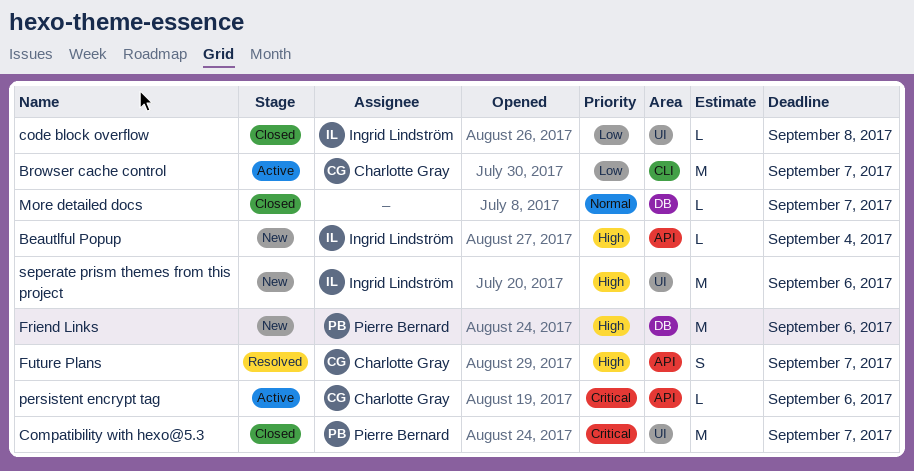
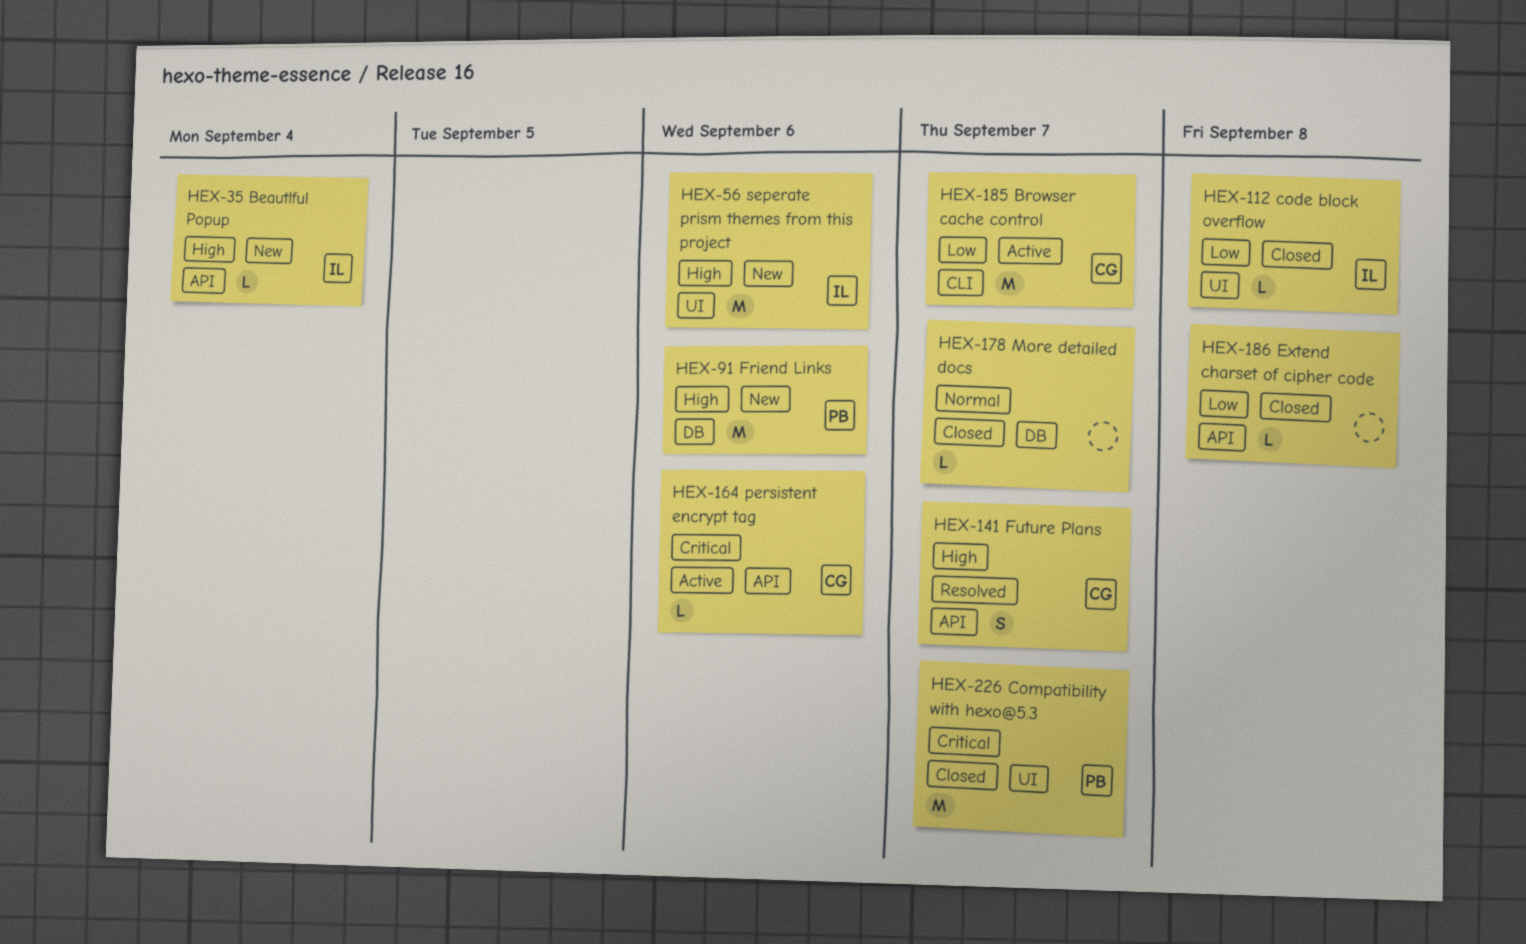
Extend charset of cipher code: none -> present

